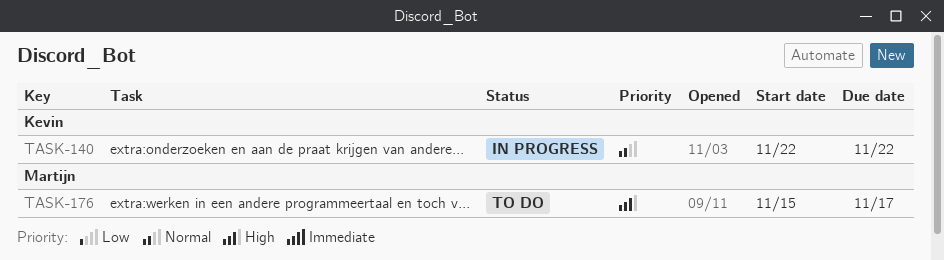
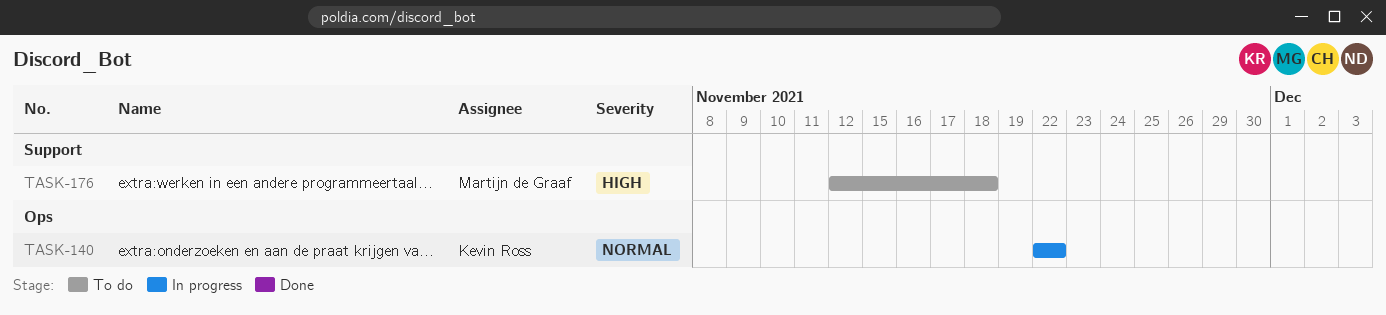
TASK-176, start: Nov 15 -> Nov 12
TASK-176, due: Nov 17 -> Nov 18

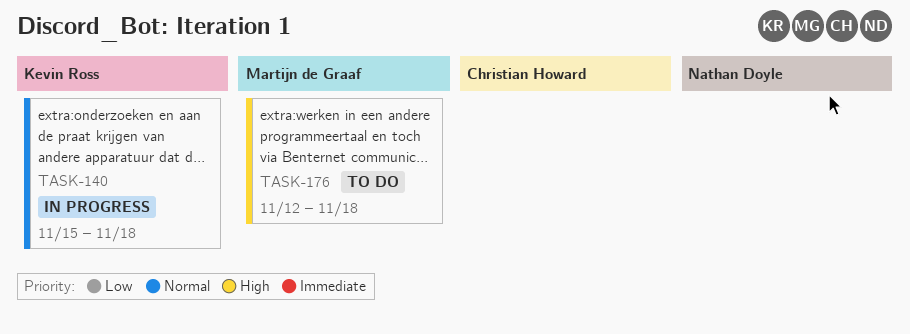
TASK-140, start: Nov 22 -> Nov 15
TASK-140, due: Nov 22 -> Nov 18

